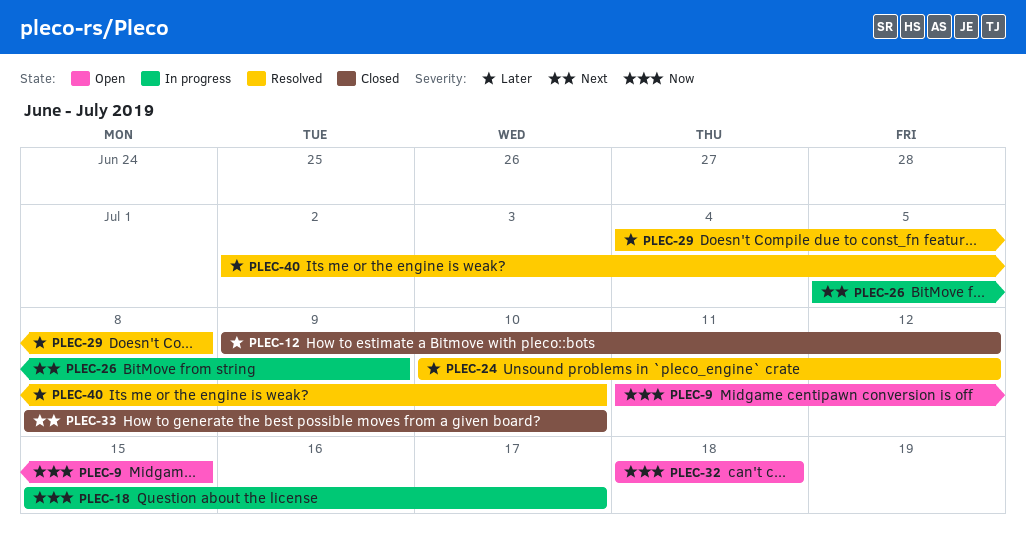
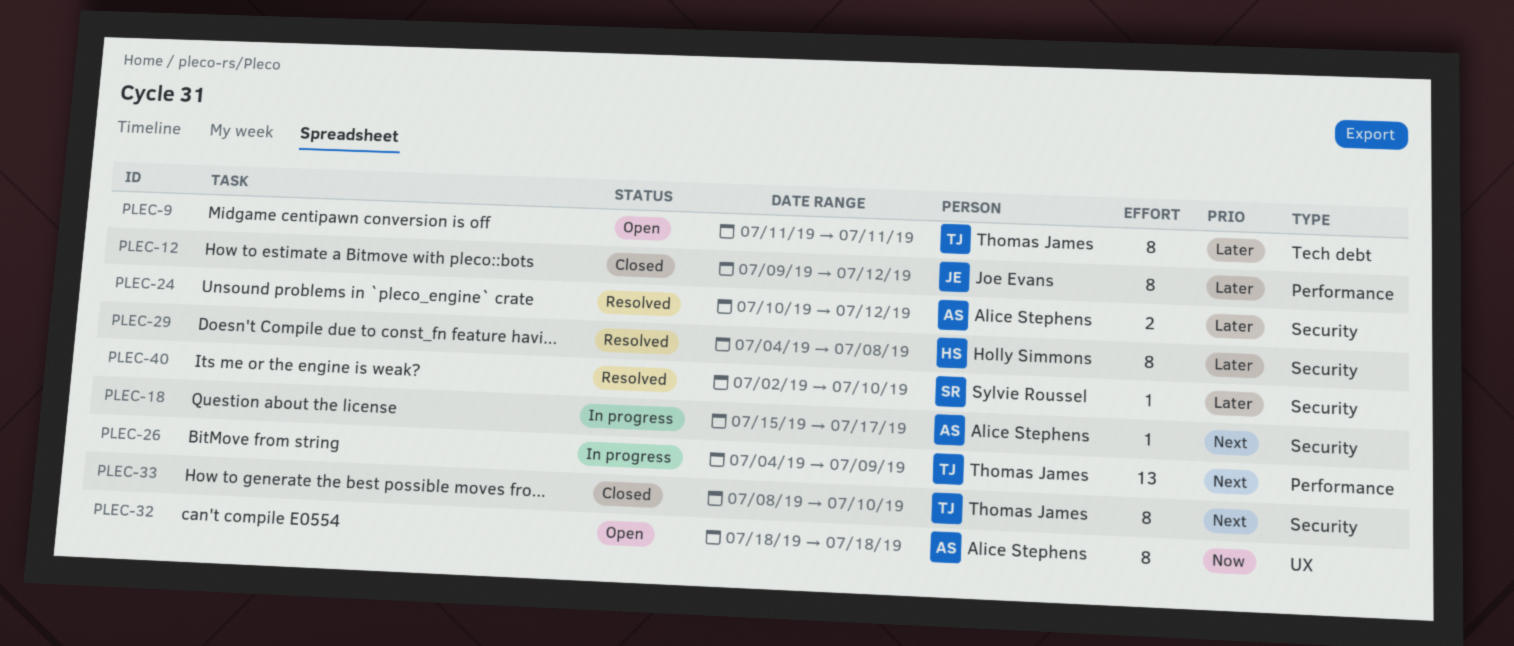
PLEC-9, priority: Now -> Later
PLEC-9, due: Jul 15 -> Jul 11
PLEC-18, priority: Now -> Next
PLEC-26, start: Jul 5 -> Jul 4

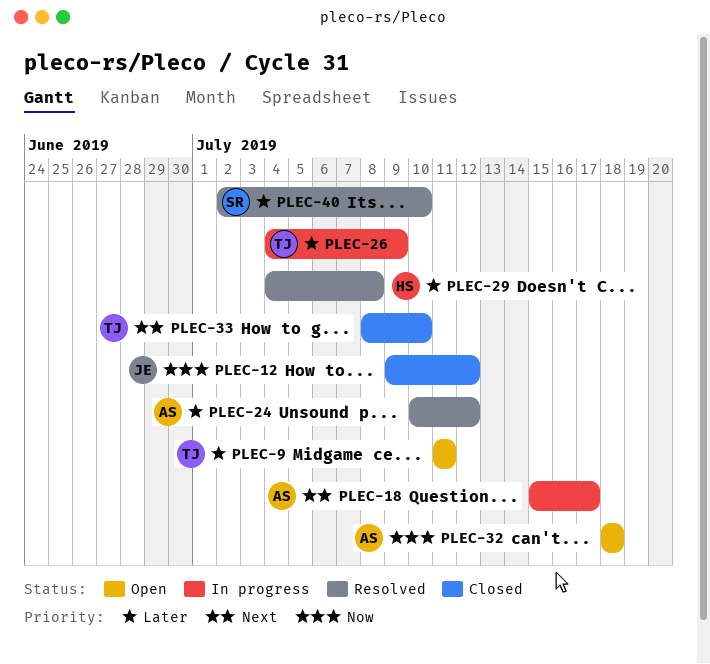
PLEC-12, priority: Later -> Now
PLEC-26, priority: Next -> Later

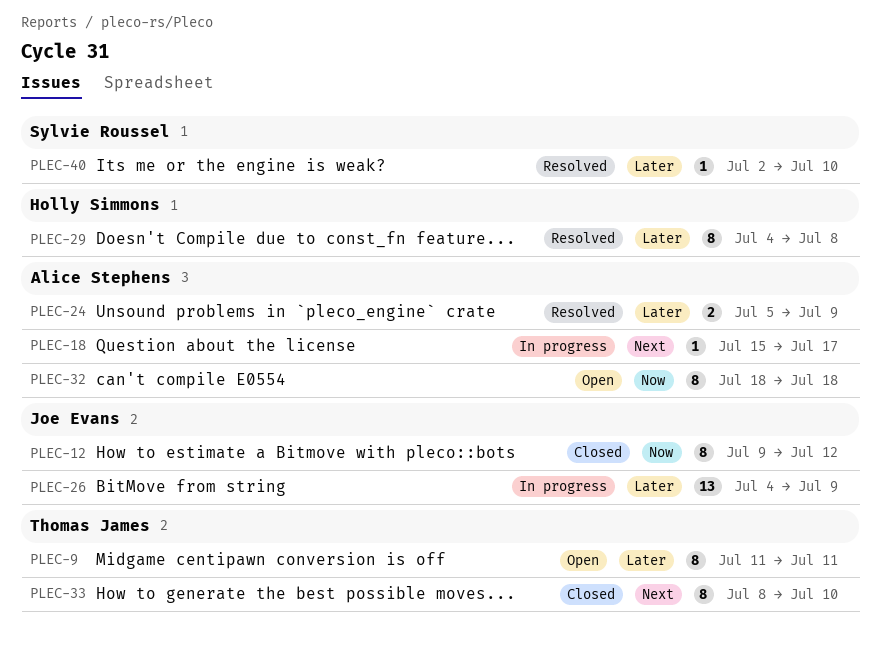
PLEC-24, start: Jul 10 -> Jul 5
PLEC-24, due: Jul 12 -> Jul 9
PLEC-26, owner: Thomas James -> Joe Evans

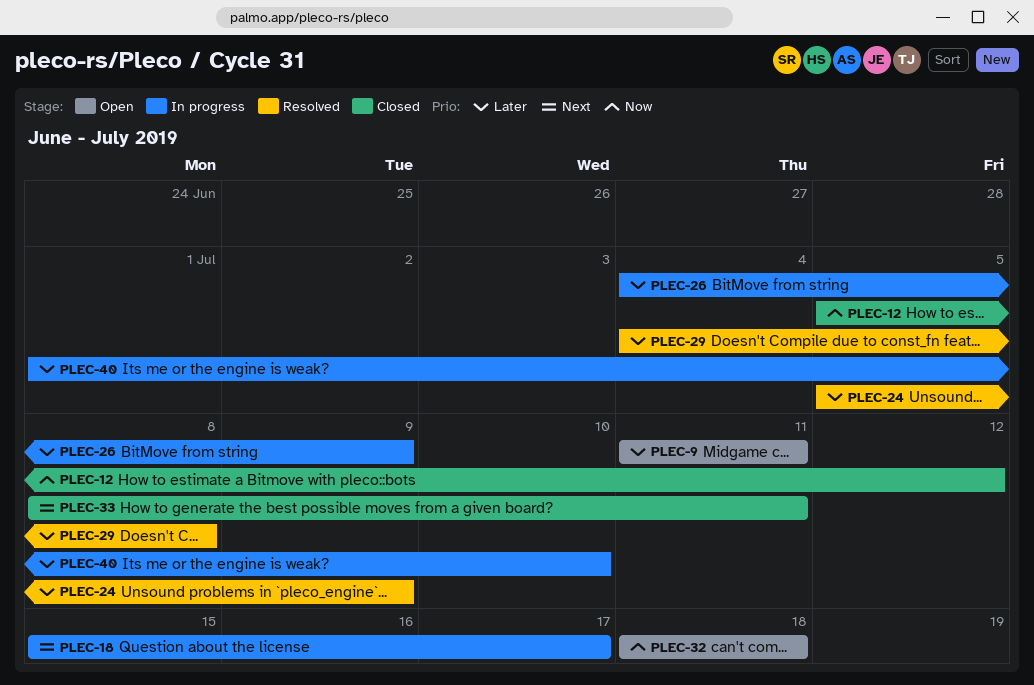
PLEC-12, start: Jul 9 -> Jul 5
PLEC-33, due: Jul 10 -> Jul 11
PLEC-40, status: Resolved -> In progress
PLEC-40, start: Jul 2 -> Jul 1

